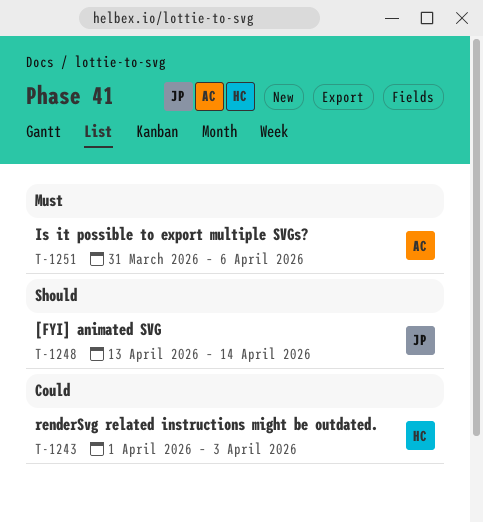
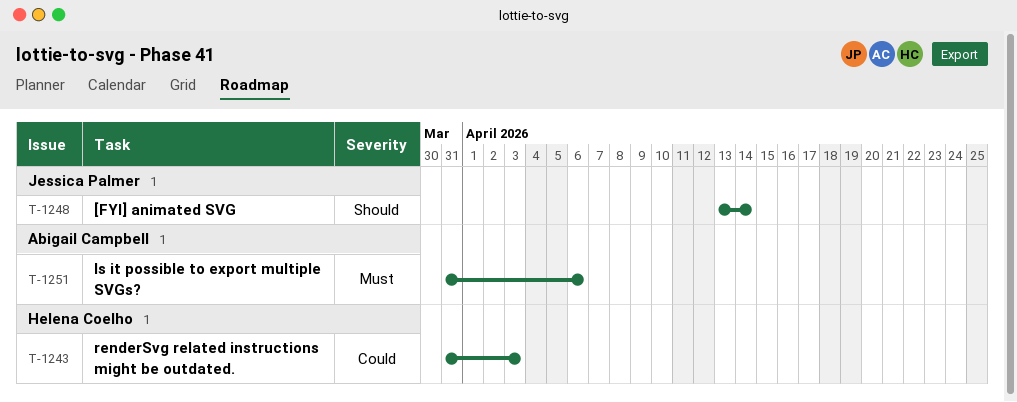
T-1243, start: Apr 1 -> Mar 31

